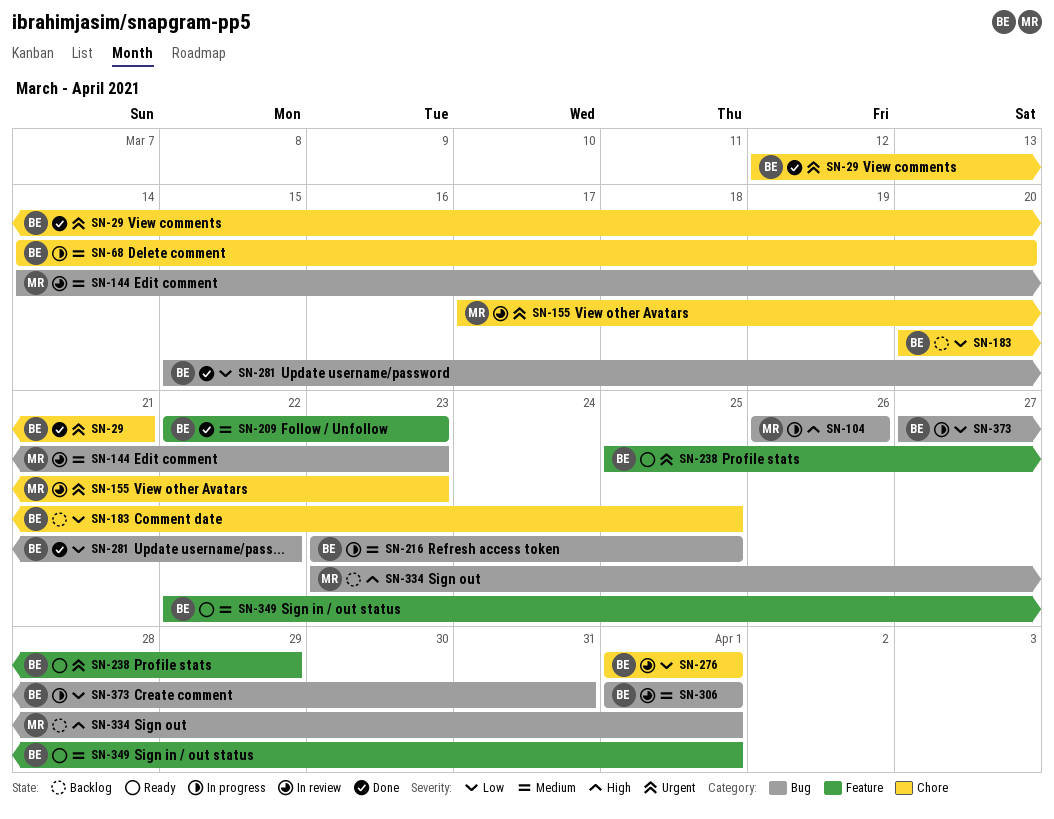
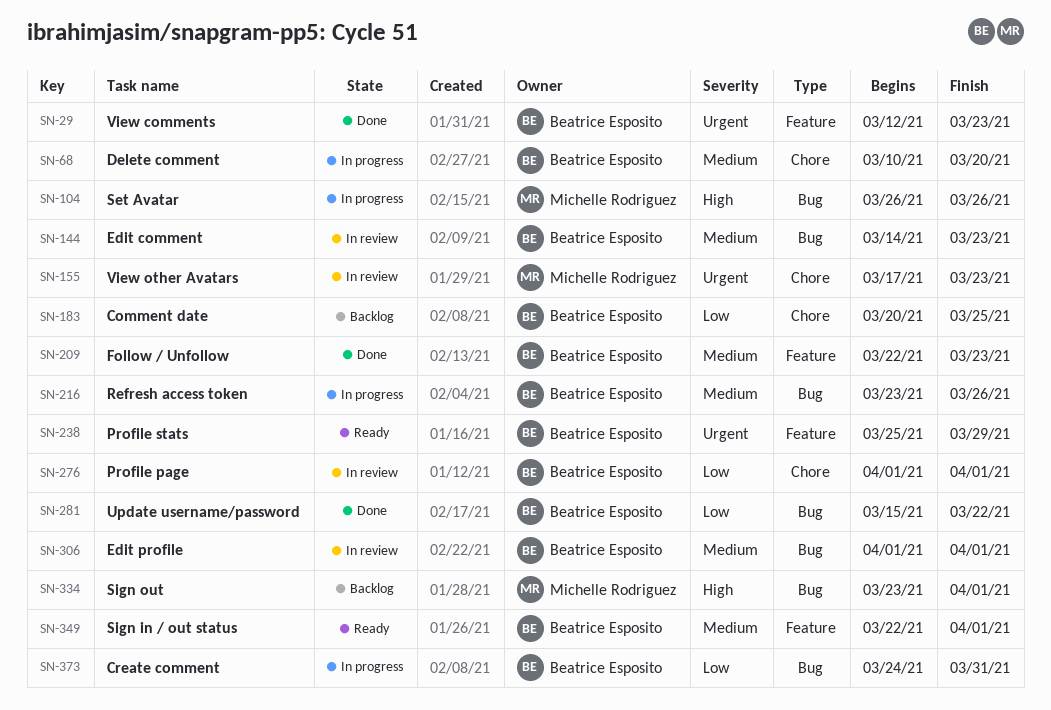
SN-29, label: Chore -> Feature
SN-29, due: Mar 21 -> Mar 23
SN-68, start: Mar 14 -> Mar 10
SN-144, owner: Michelle Rodriguez -> Beatrice Esposito
SN-216, due: Mar 25 -> Mar 26
SN-373, start: Mar 27 -> Mar 24

